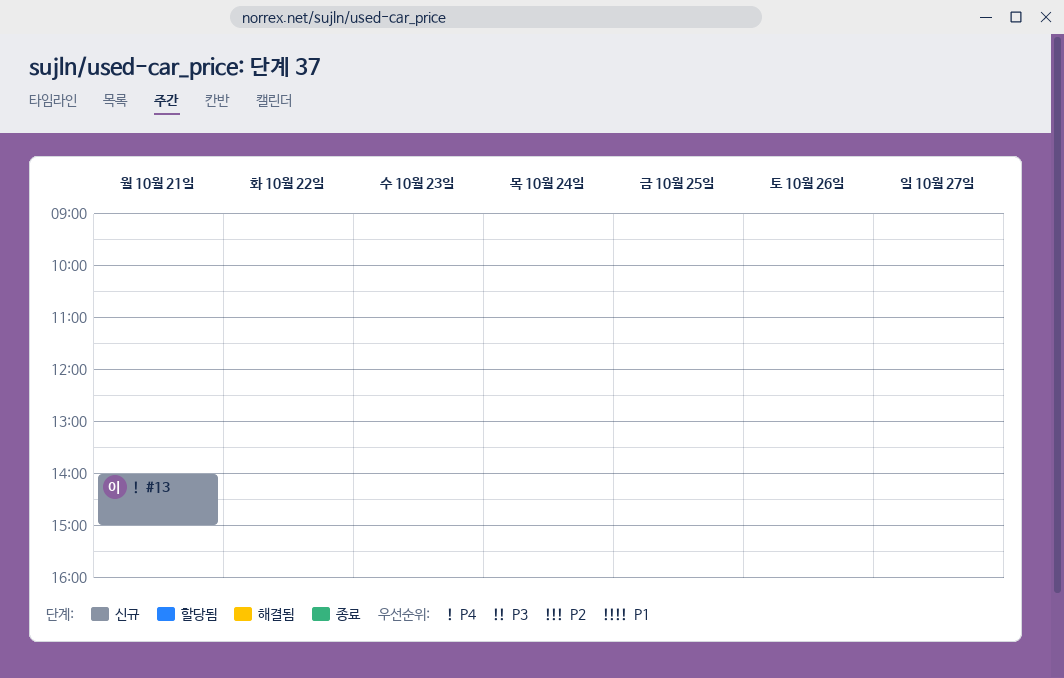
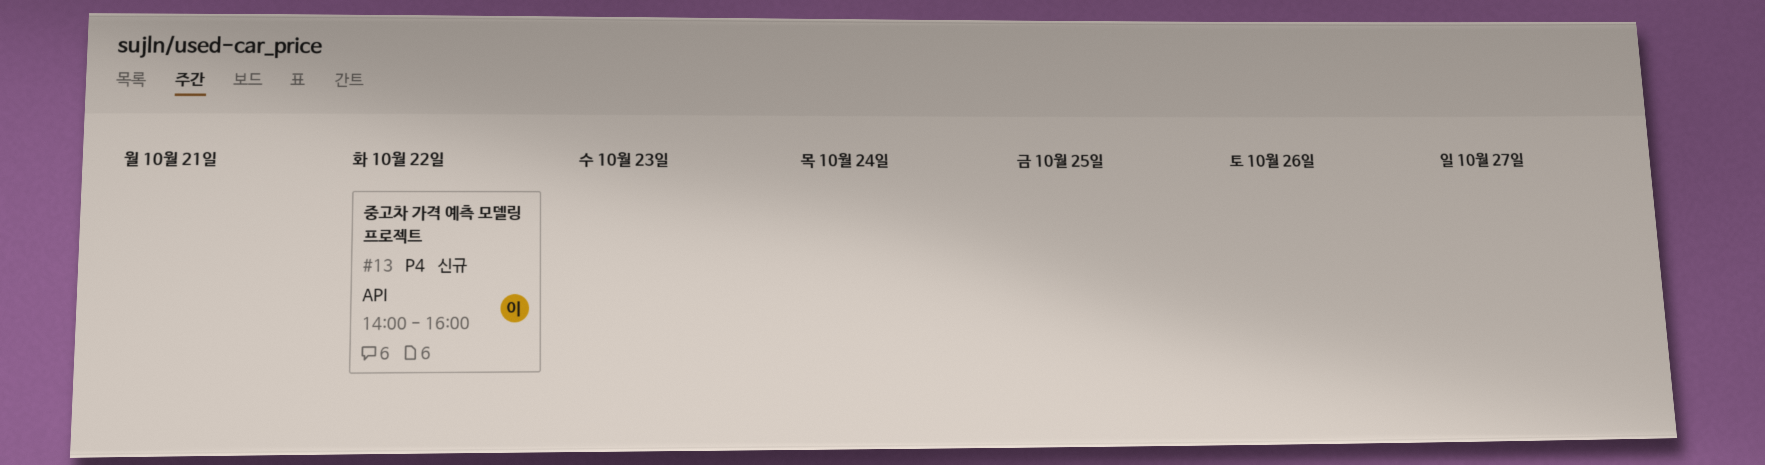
#13, day: Oct 21 -> Oct 22
#13, ends: 15:00 -> 16:00

